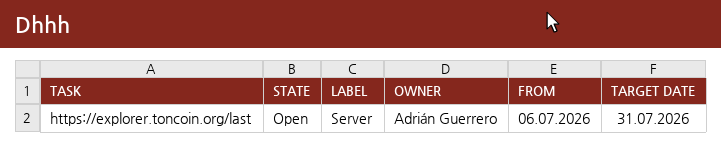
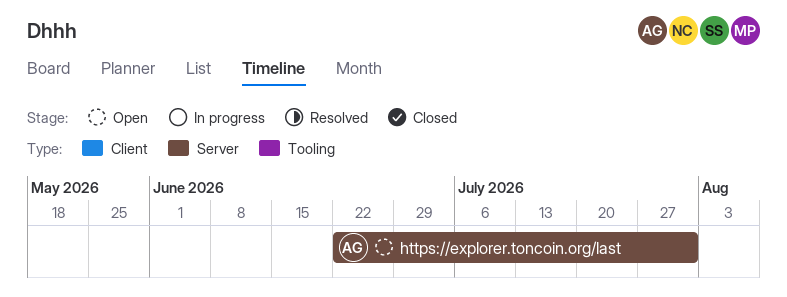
https://explorer.toncoin.org/last, start: Jul 6 -> Jun 22

